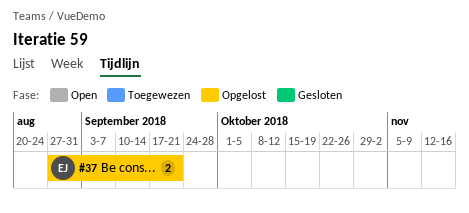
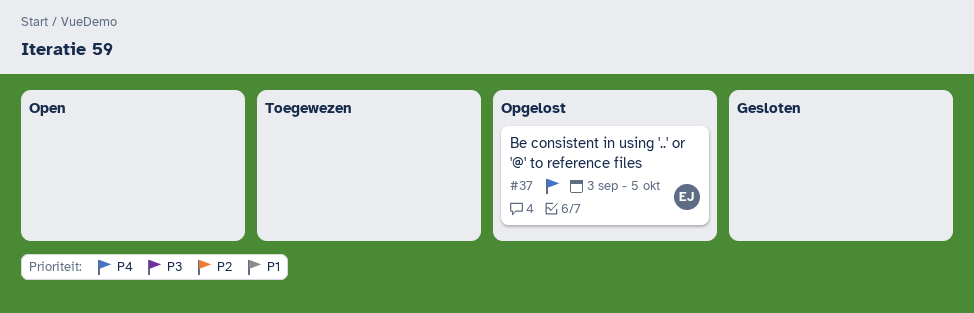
#37, start: Aug 27 -> Sep 3
#37, due: Sep 21 -> Oct 5

